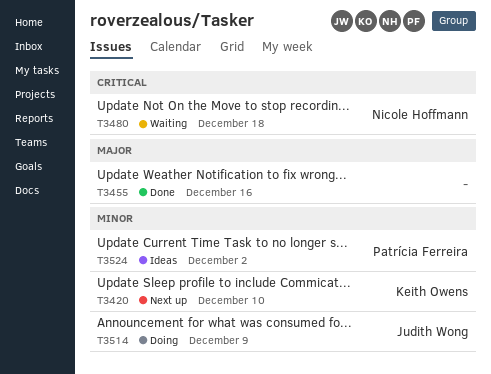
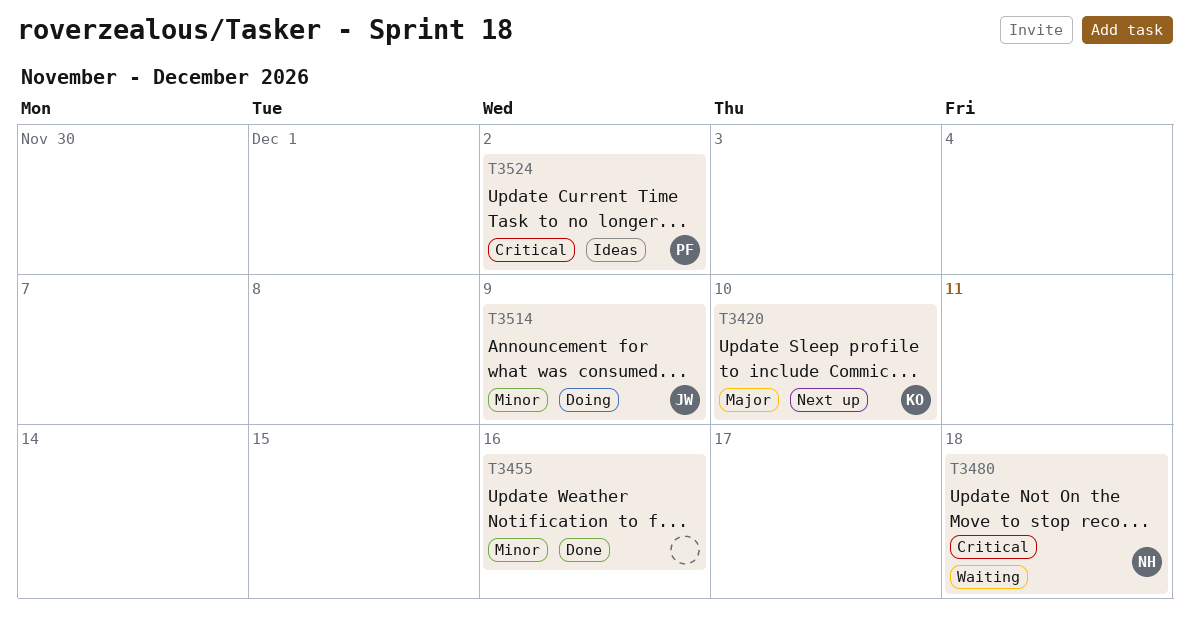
T3420, priority: Minor -> Major
T3455, priority: Major -> Minor
T3524, priority: Minor -> Critical

